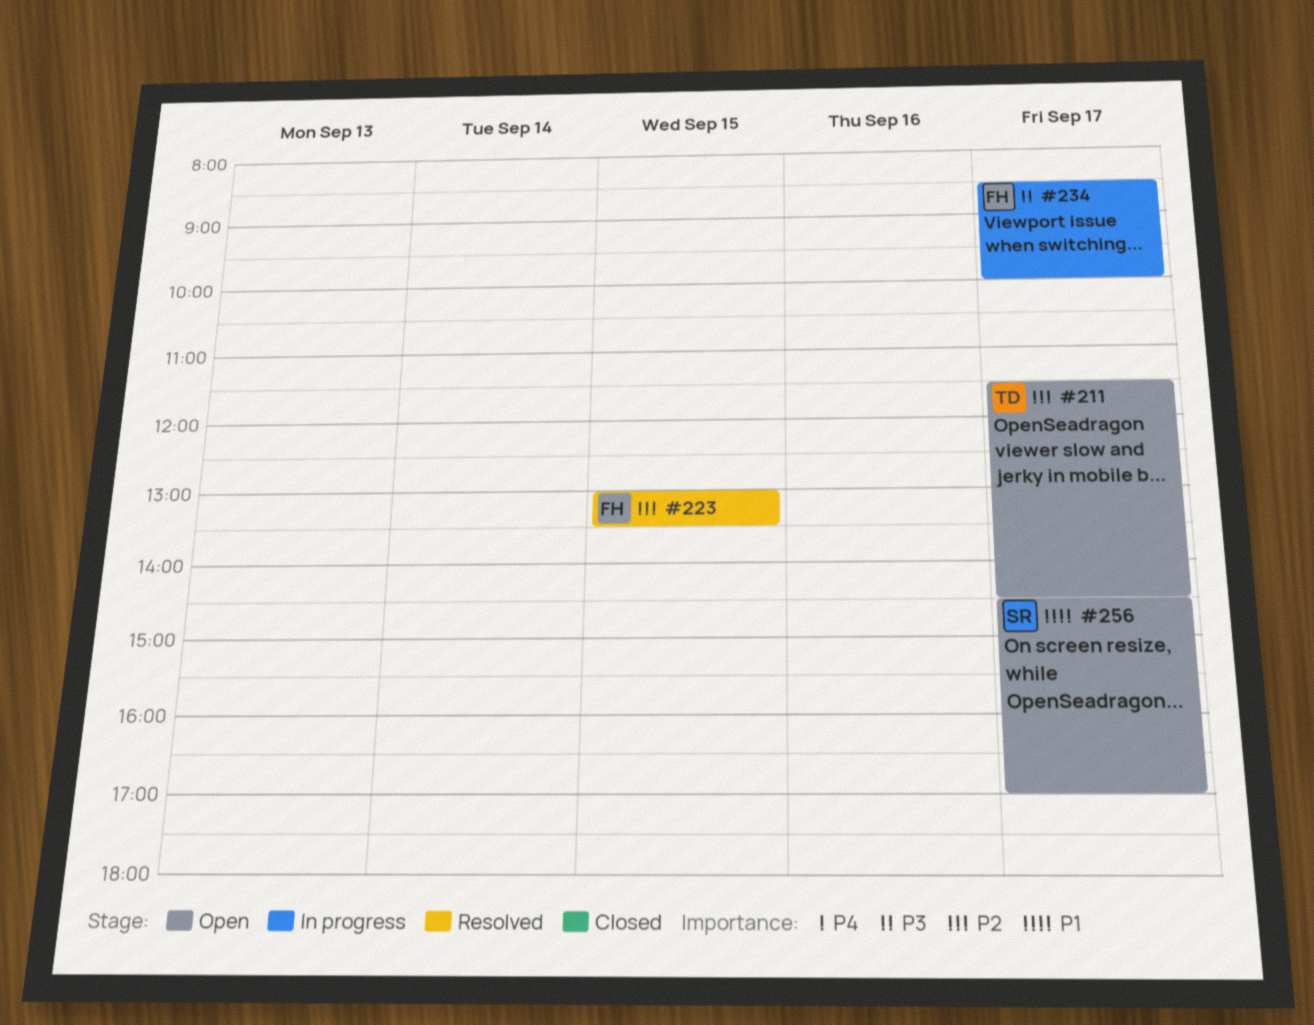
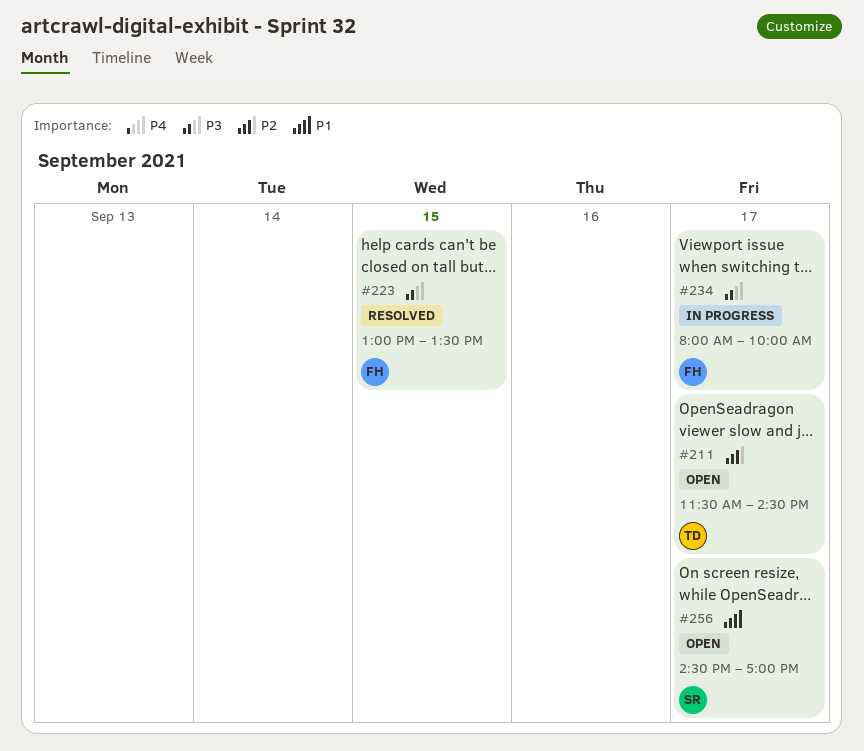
#223, priority: P2 -> P3
#234, begins: 08:30 -> 08:00

